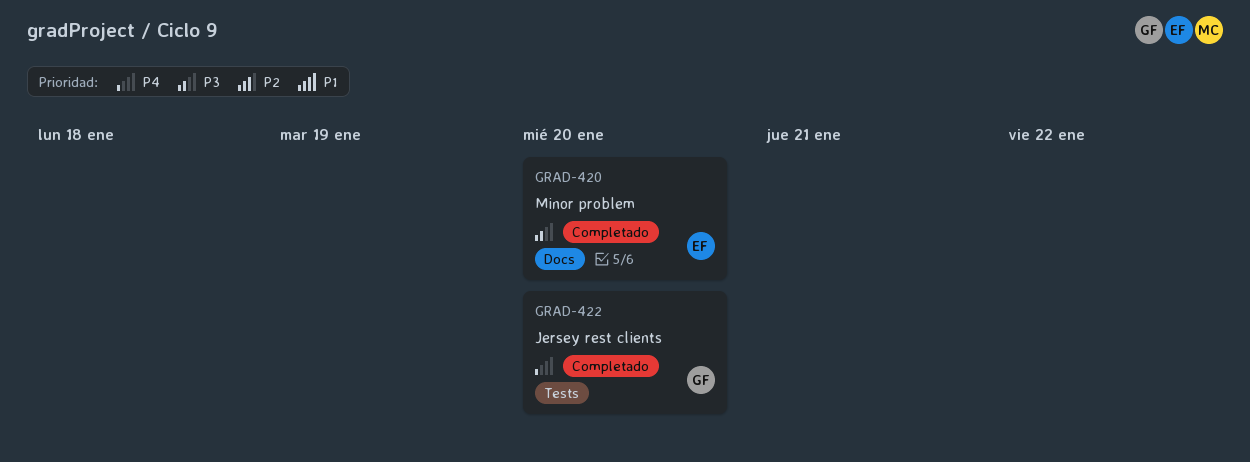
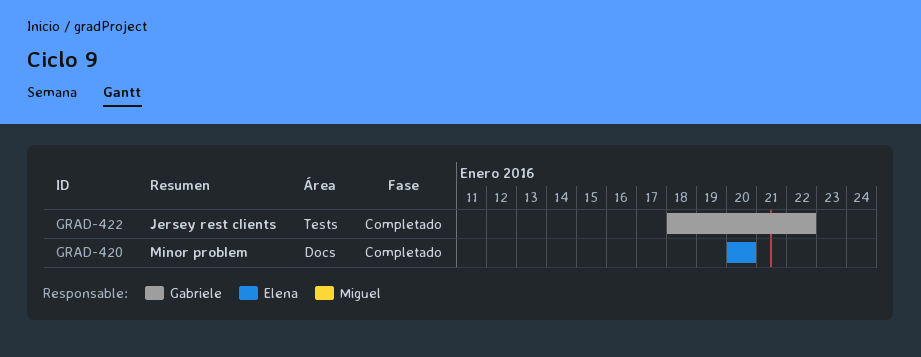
GRAD-422, due: Jan 20 -> Jan 22

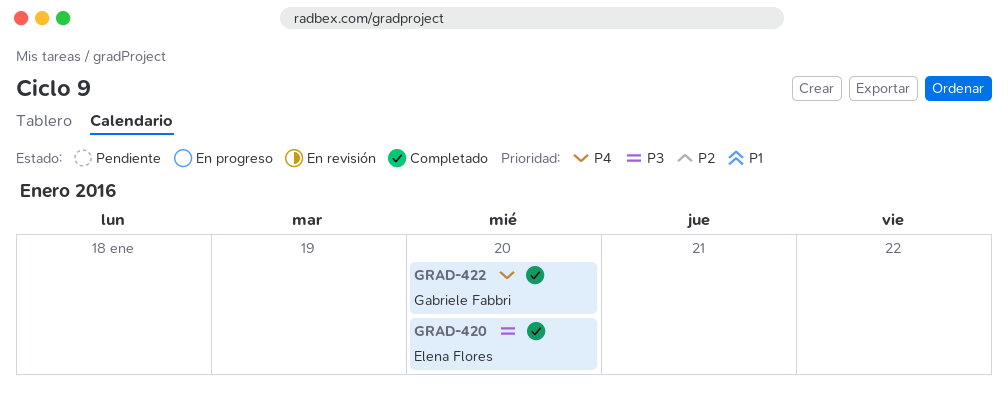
GRAD-422, due: Jan 22 -> Jan 20

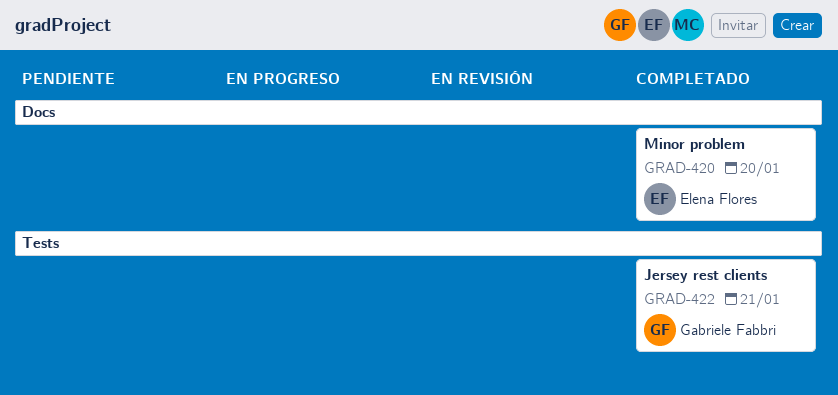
GRAD-422, due: Jan 20 -> Jan 21

